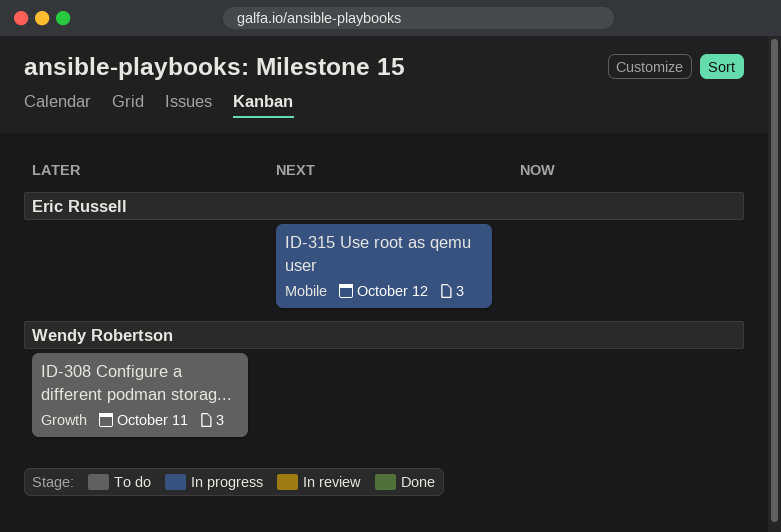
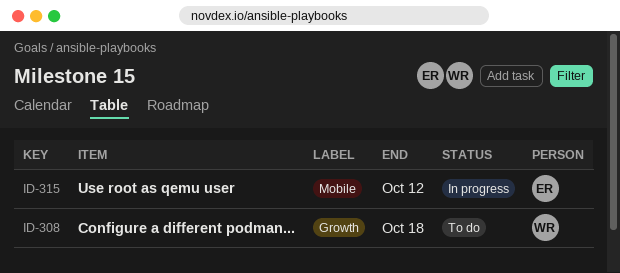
ID-308, due: Oct 11 -> Oct 18

